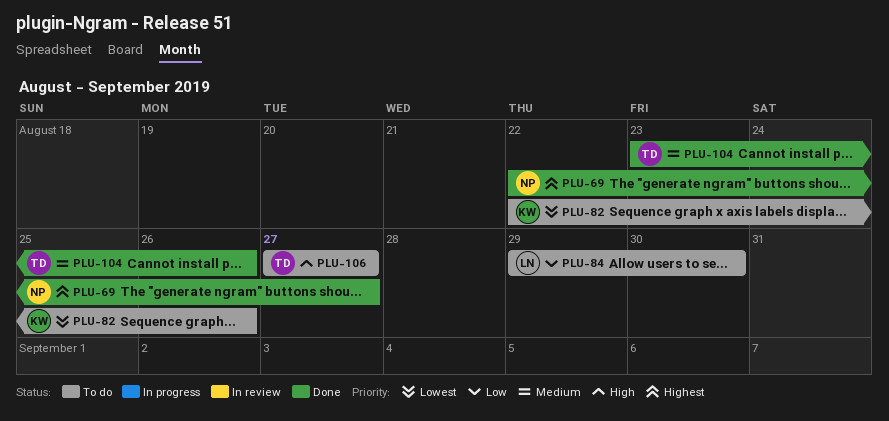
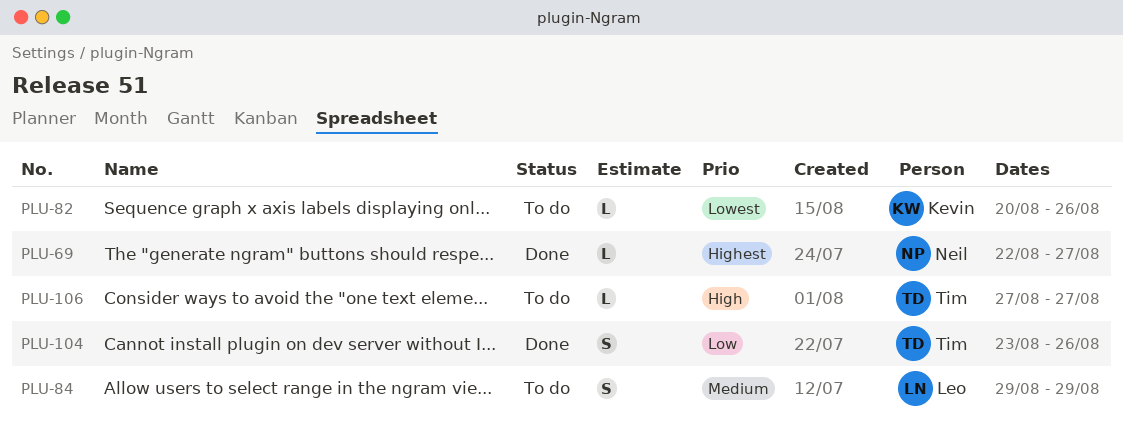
PLU-82, start: Aug 22 -> Aug 20
PLU-84, priority: Low -> Medium
PLU-84, due: Aug 30 -> Aug 29
PLU-104, priority: Medium -> Low

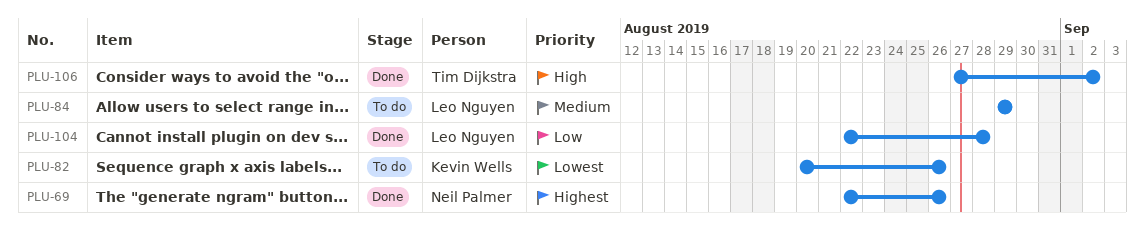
PLU-69, due: Aug 27 -> Aug 26
PLU-104, owner: Tim Dijkstra -> Leo Nguyen
PLU-104, start: Aug 23 -> Aug 22
PLU-104, due: Aug 26 -> Aug 28
PLU-106, status: To do -> Done
PLU-106, due: Aug 27 -> Sep 2

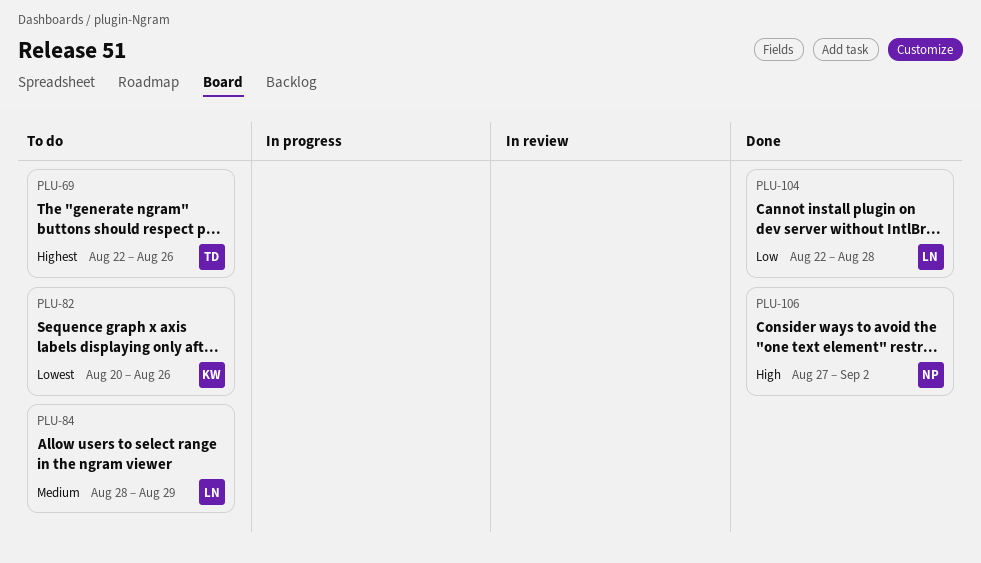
PLU-69, status: Done -> To do
PLU-69, owner: Neil Palmer -> Tim Dijkstra
PLU-84, start: Aug 29 -> Aug 28
PLU-106, owner: Tim Dijkstra -> Neil Palmer

